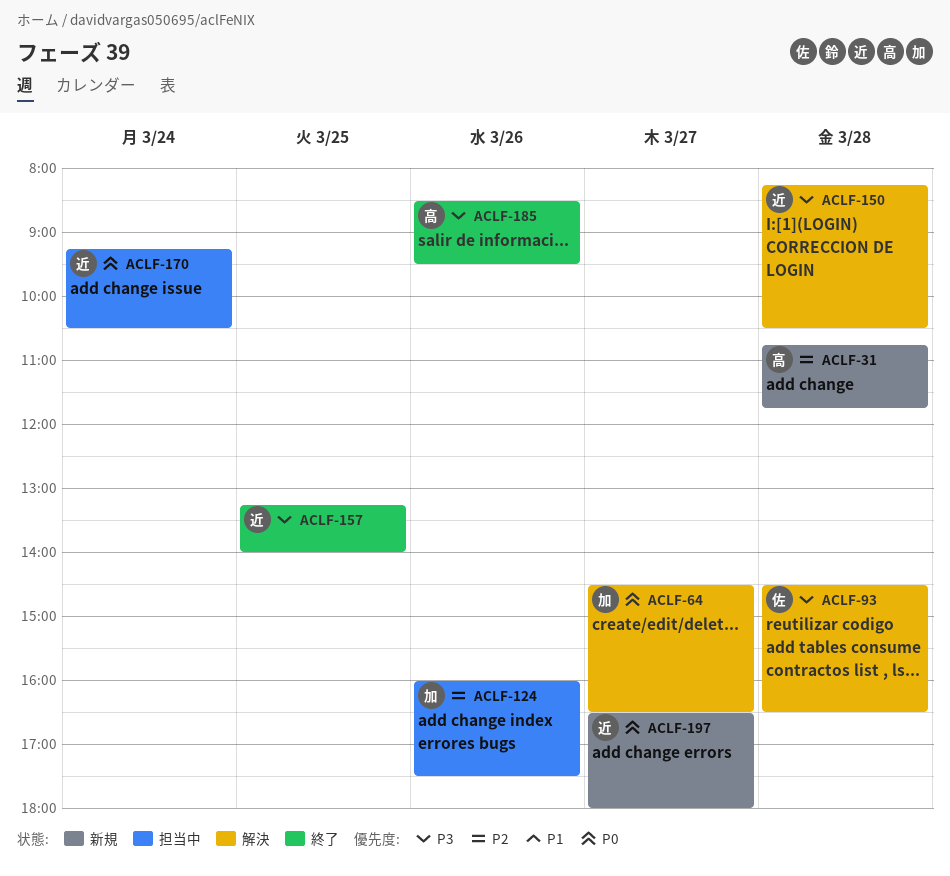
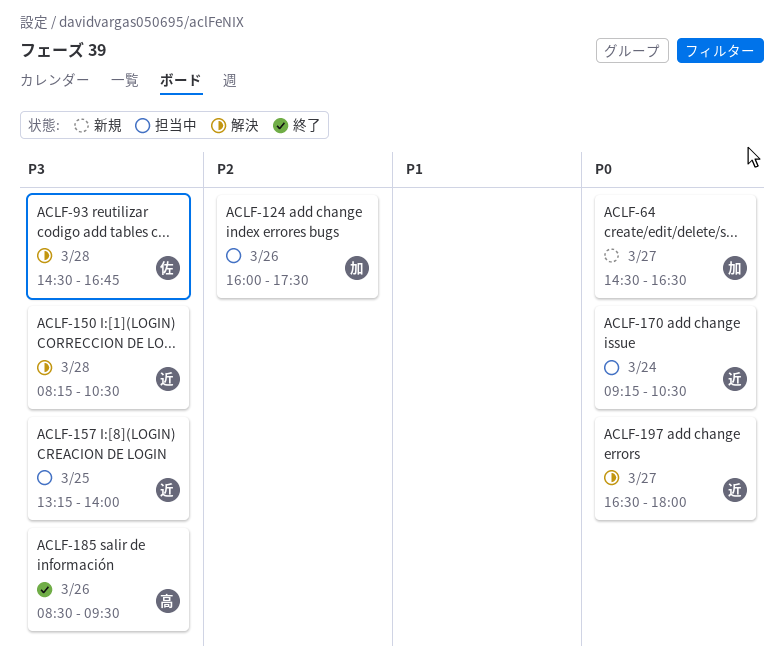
ACLF-31: present -> none
ACLF-64, status: 解決 -> 新規
ACLF-93, ends: 16:30 -> 16:45
ACLF-157, status: 終了 -> 担当中
ACLF-197, status: 新規 -> 解決

